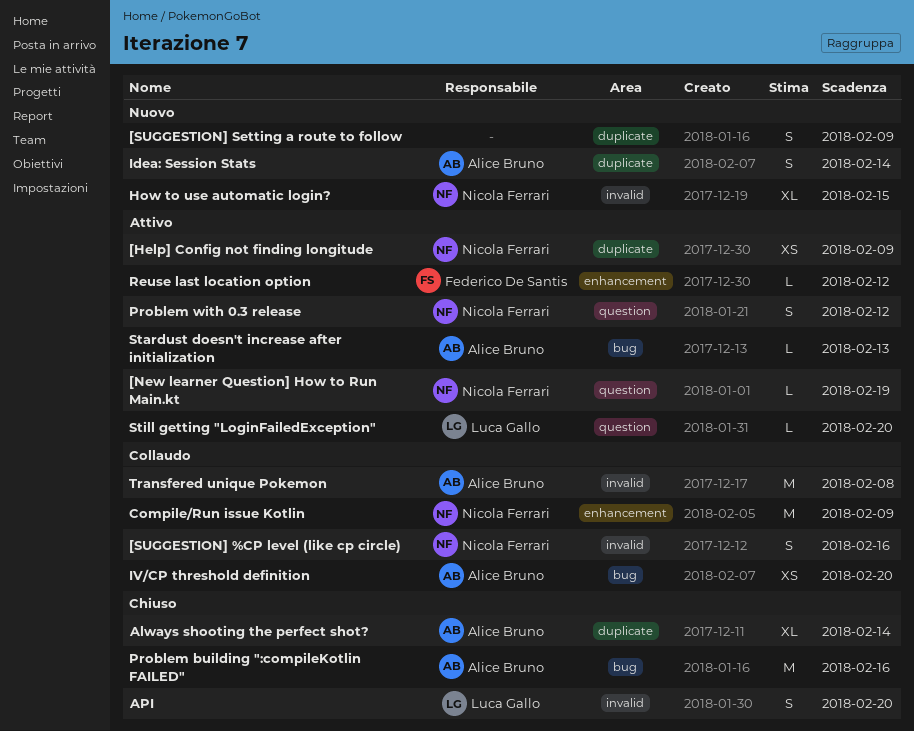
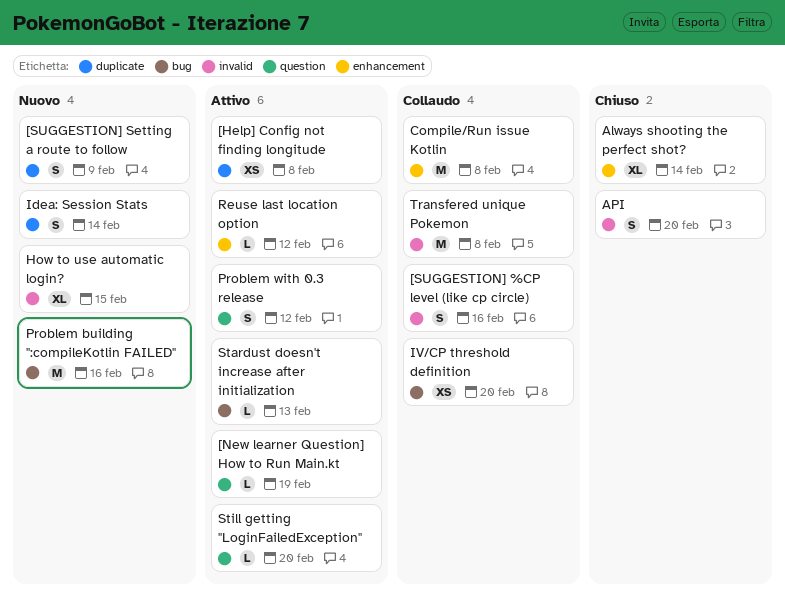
[Help] Config not finding longitude, due: Feb 9 -> Feb 8
Always shooting the perfect shot?, label: duplicate -> enhancement
Compile/Run issue Kotlin, due: Feb 9 -> Feb 8
Problem building ":compileKotlin FAILED", status: Chiuso -> Nuovo

